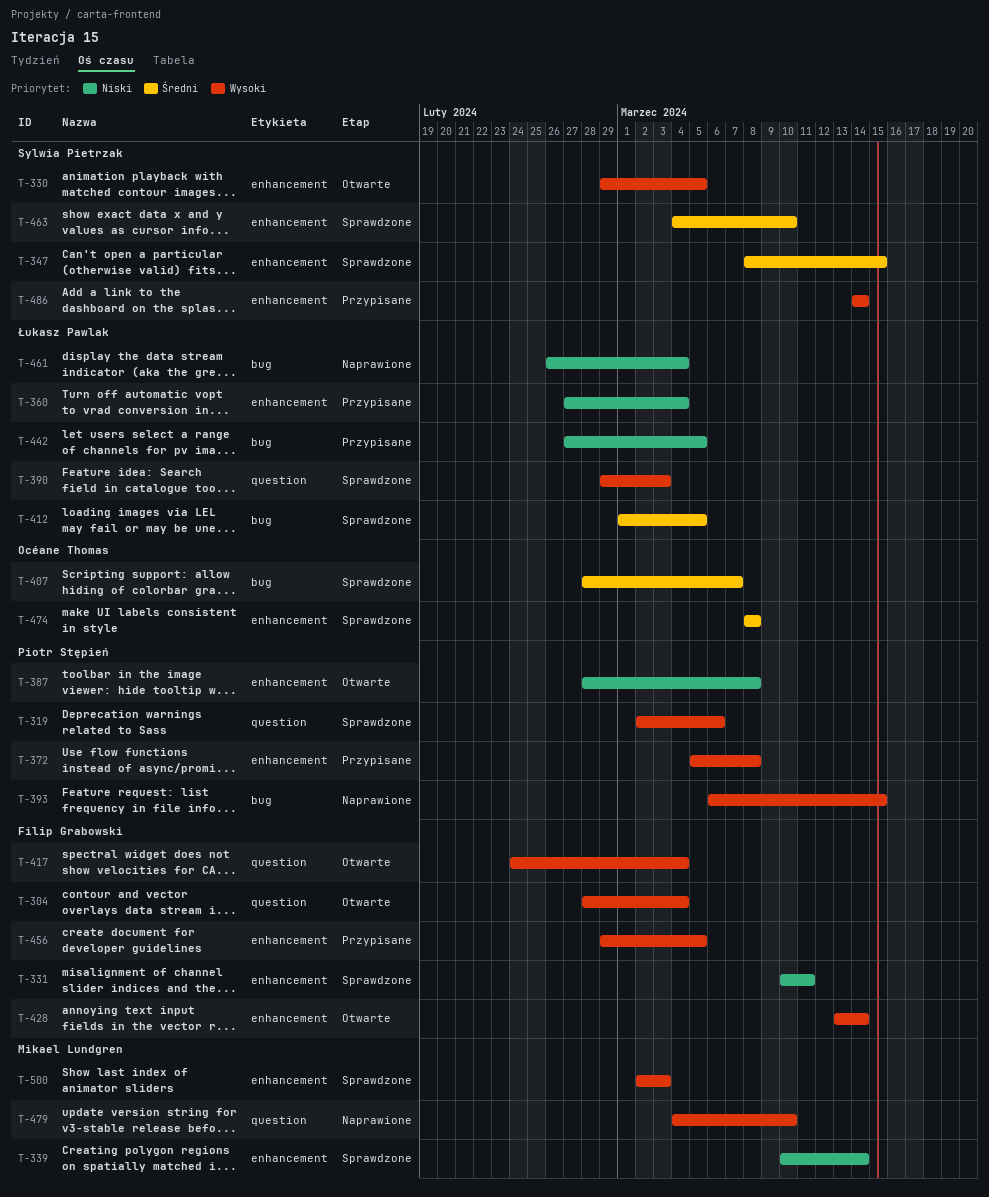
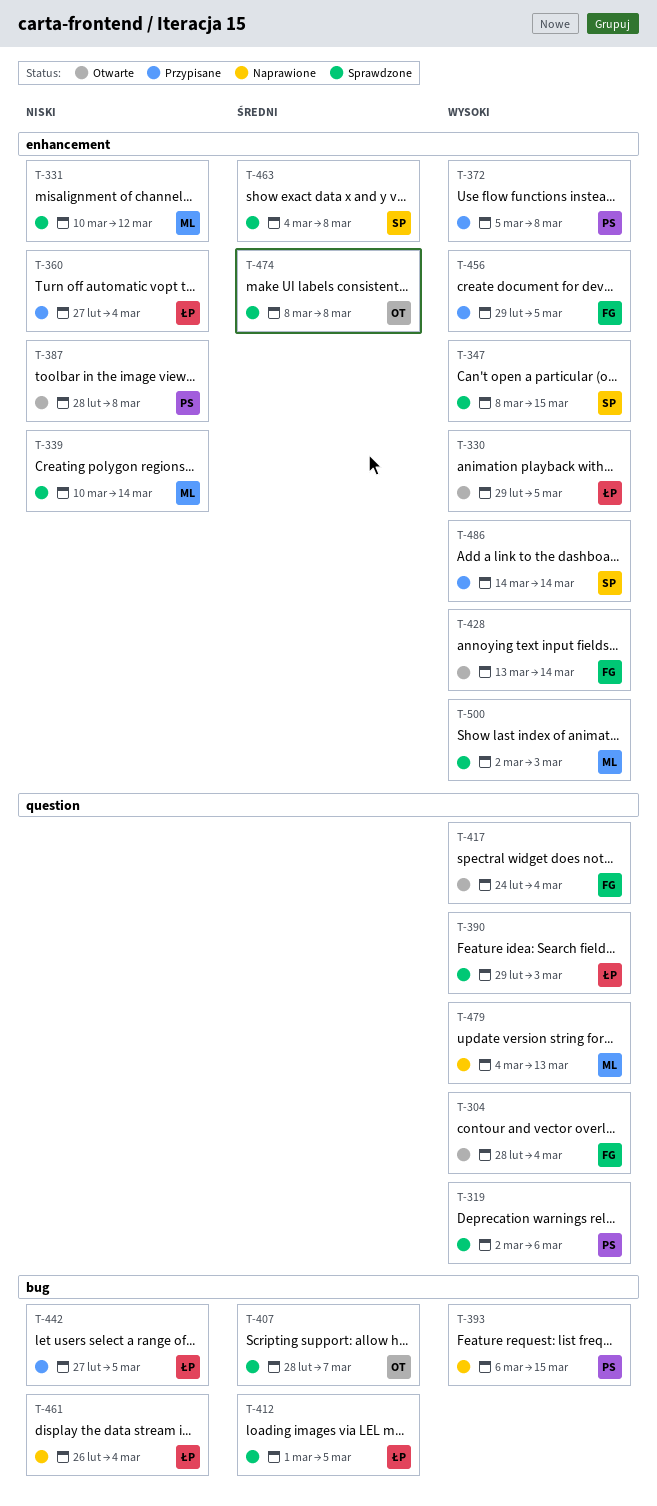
T-330, owner: Sylwia Pietrzak -> Łukasz Pawlak
T-331, owner: Filip Grabowski -> Mikael Lundgren
T-331, due: Mar 11 -> Mar 12
T-347, priority: Średni -> Wysoki
T-463, due: Mar 10 -> Mar 8
T-479, due: Mar 10 -> Mar 13

